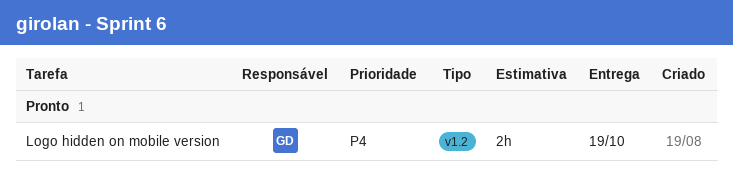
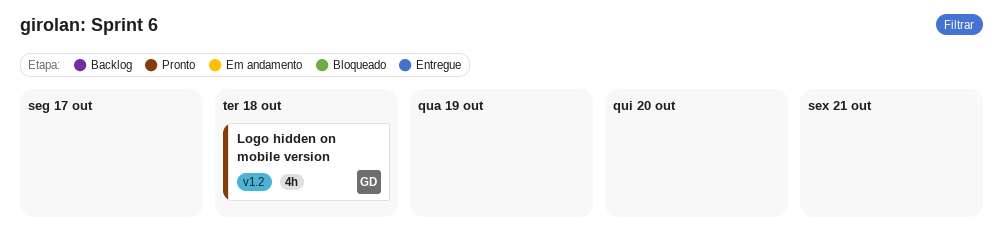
Logo hidden on mobile version, estimate: 2h -> 4h
Logo hidden on mobile version, due: Oct 19 -> Oct 18

